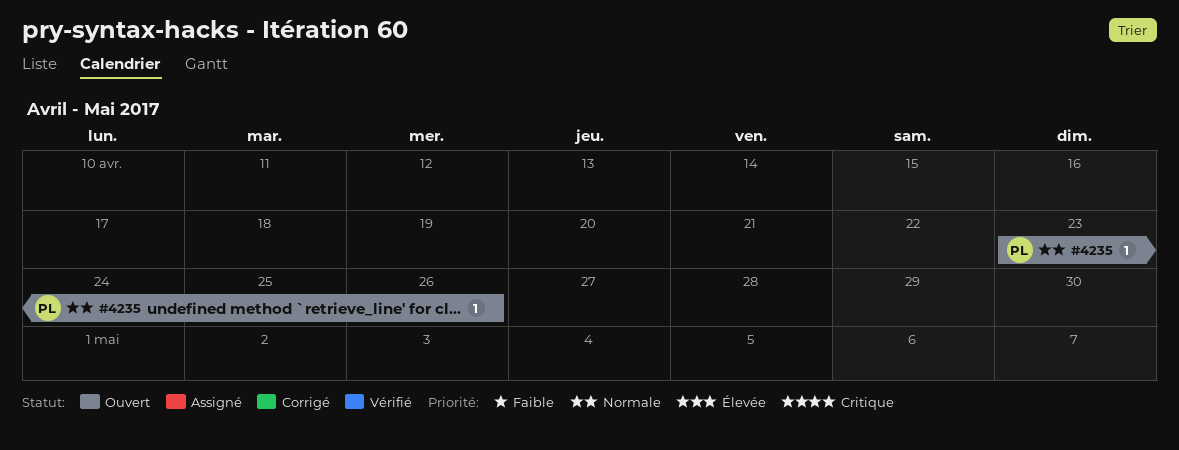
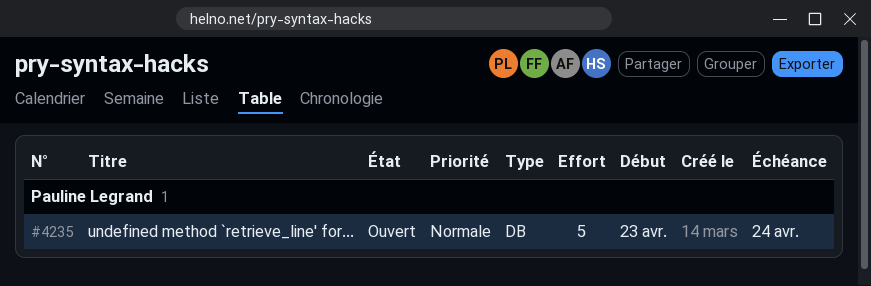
#4235, estimate: 1 -> 5
#4235, due: Apr 26 -> Apr 24

